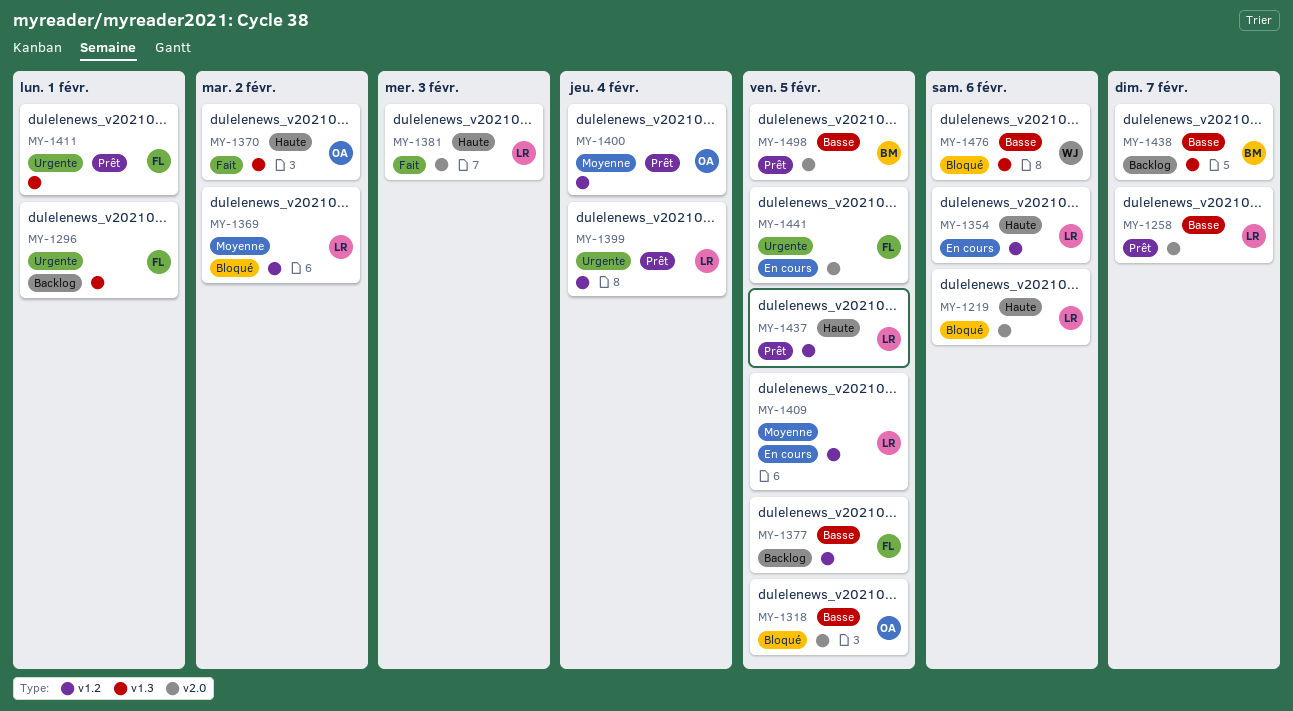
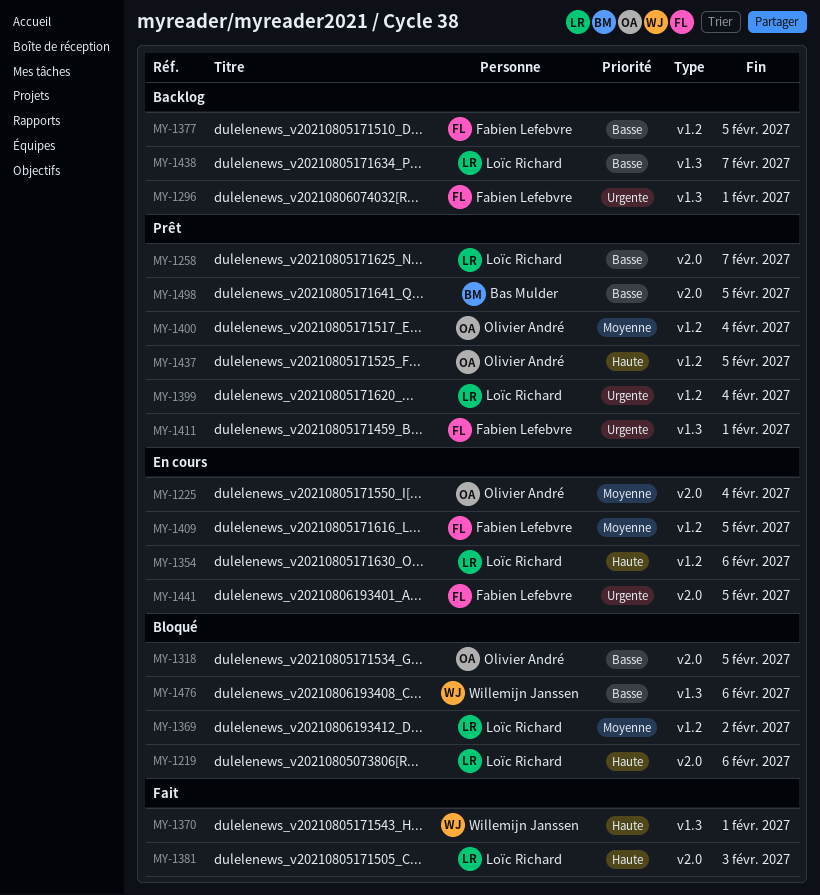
MY-1225: none -> present
MY-1370, owner: Olivier André -> Willemijn Janssen
MY-1370, due: Feb 2 -> Feb 1
MY-1409, owner: Loïc Richard -> Fabien Lefebvre
MY-1437, owner: Loïc Richard -> Olivier André
MY-1438, owner: Bas Mulder -> Loïc Richard

